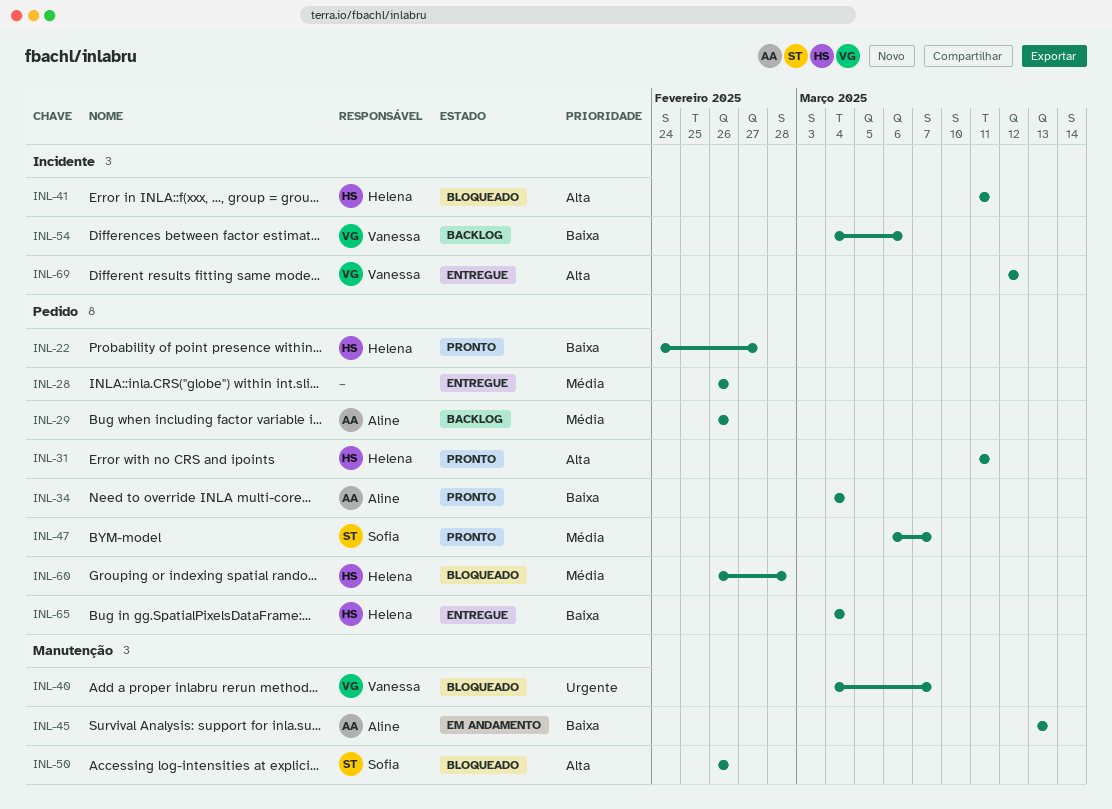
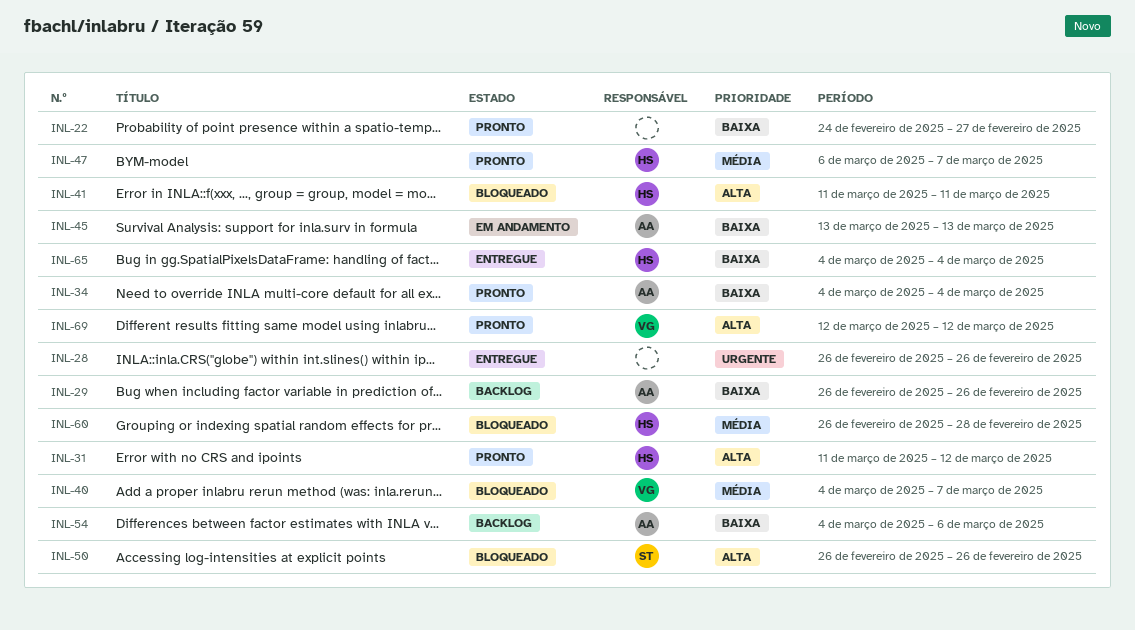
INL-22, owner: Helena -> none
INL-28, priority: Média -> Urgente
INL-29, priority: Média -> Baixa
INL-31, due: Mar 11 -> Mar 12
INL-40, priority: Urgente -> Média
INL-47, owner: Sofia -> Helena
INL-54, owner: Vanessa -> Aline
INL-69, status: Entregue -> Pronto

